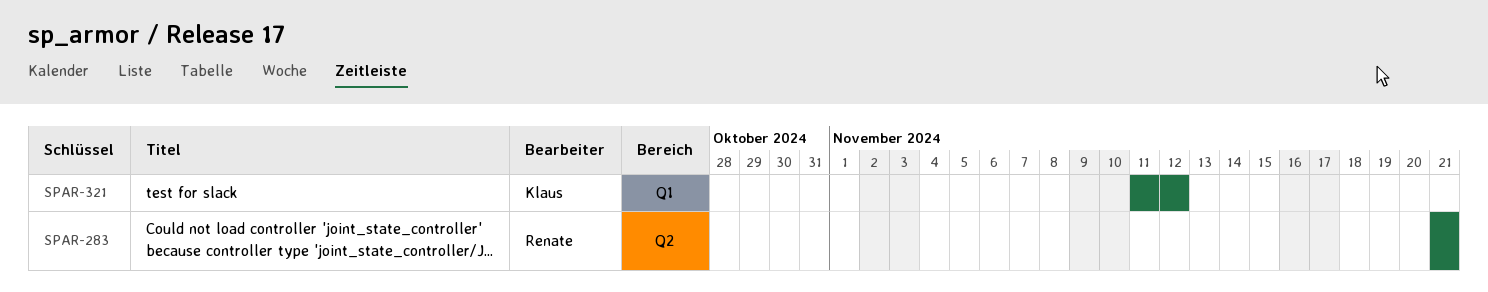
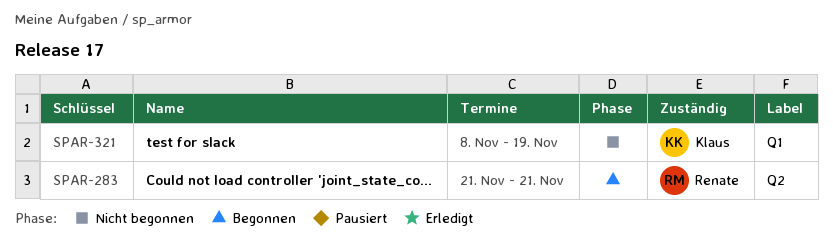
SPAR-321, start: Nov 11 -> Nov 8
SPAR-321, due: Nov 12 -> Nov 19

